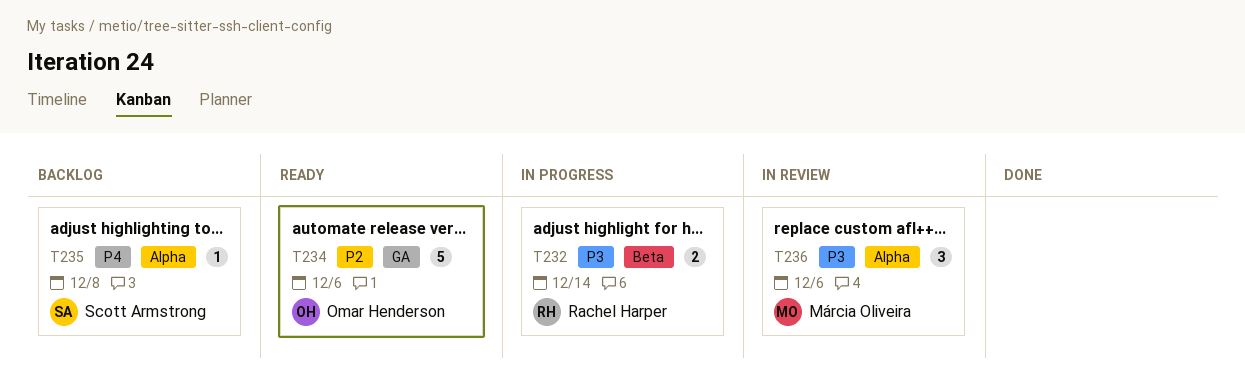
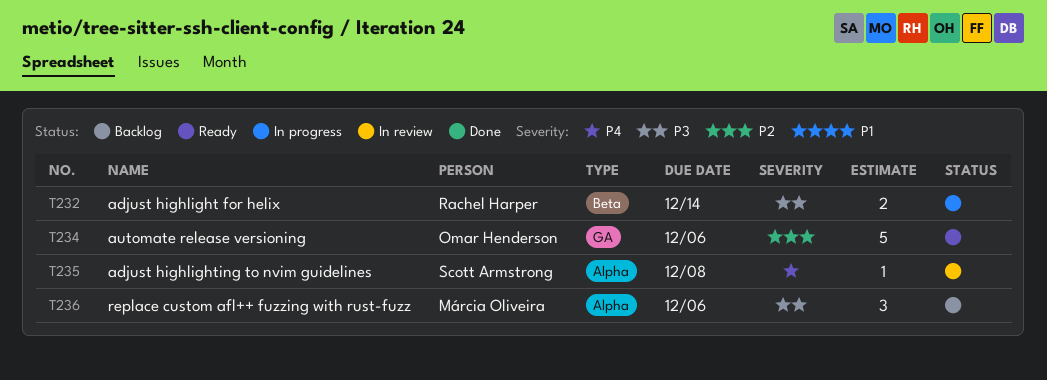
T235, status: Backlog -> In review
T236, status: In review -> Backlog

